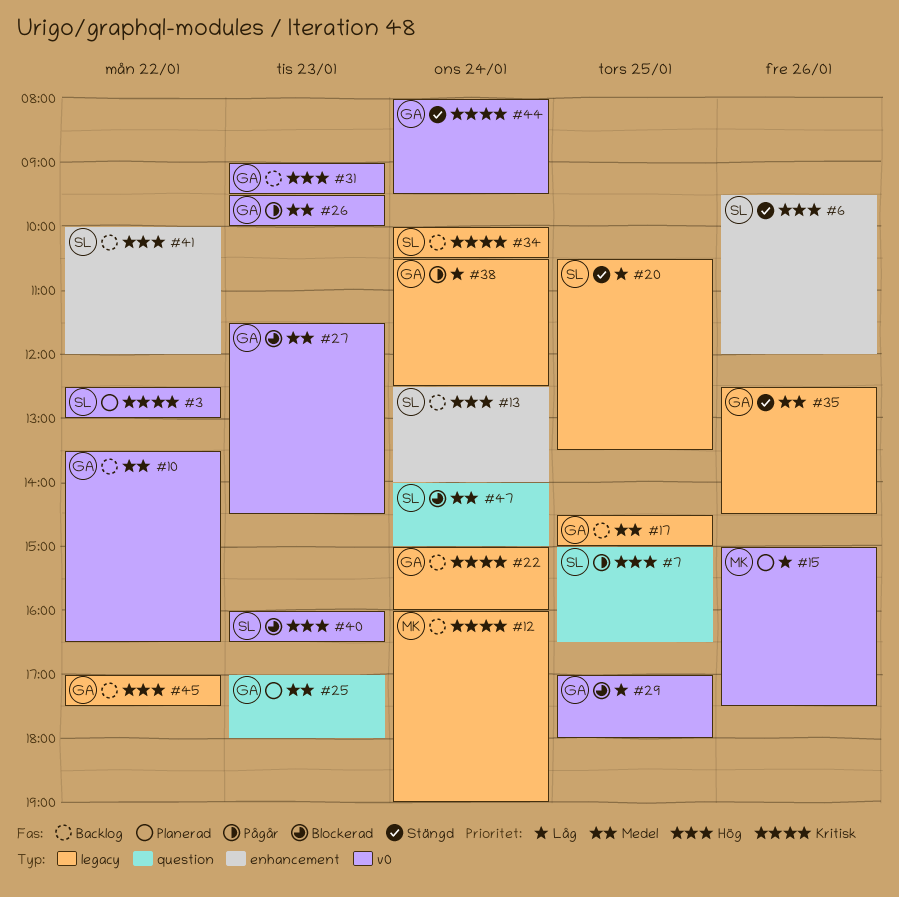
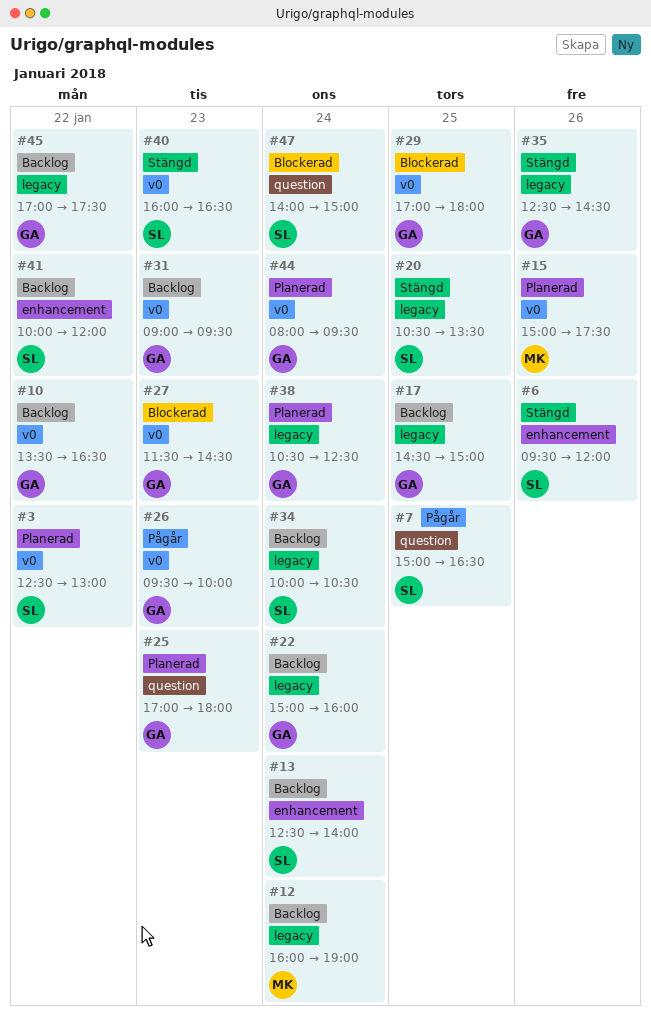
#38, status: Pågår -> Planerad
#40, status: Blockerad -> Stängd
#44, status: Stängd -> Planerad

